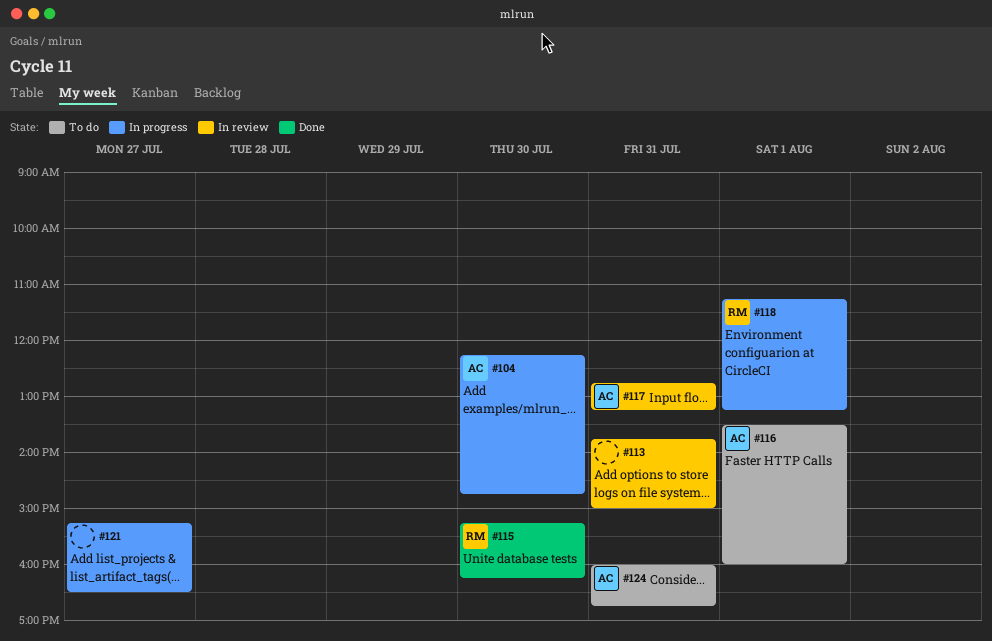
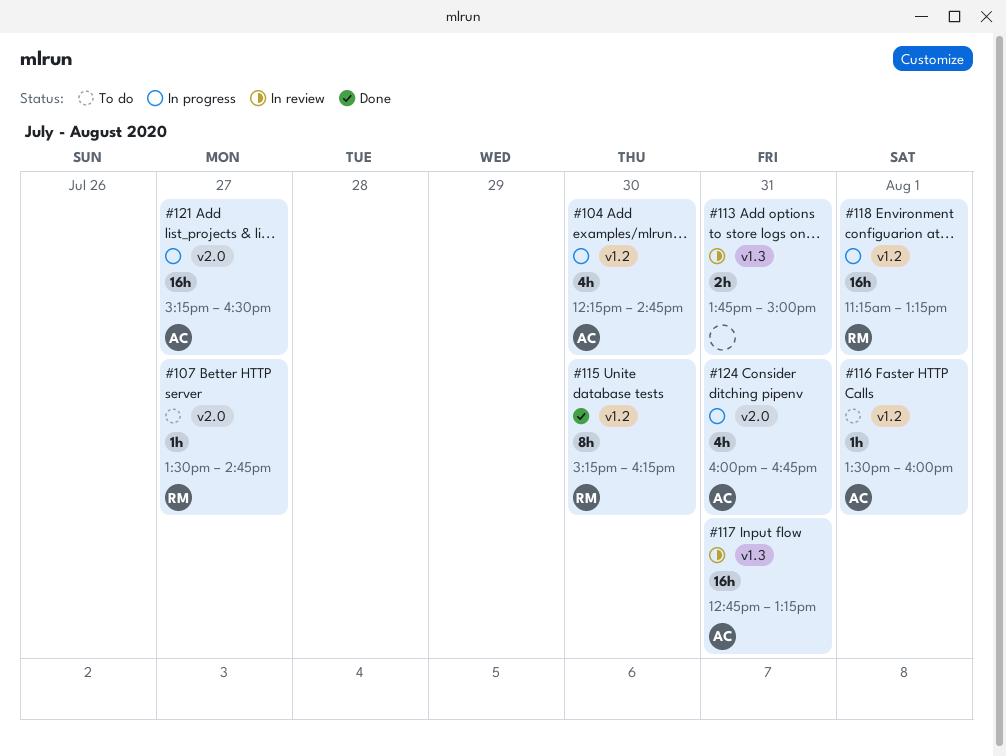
#107: none -> present
#121, owner: none -> AC
#124, status: To do -> In progress

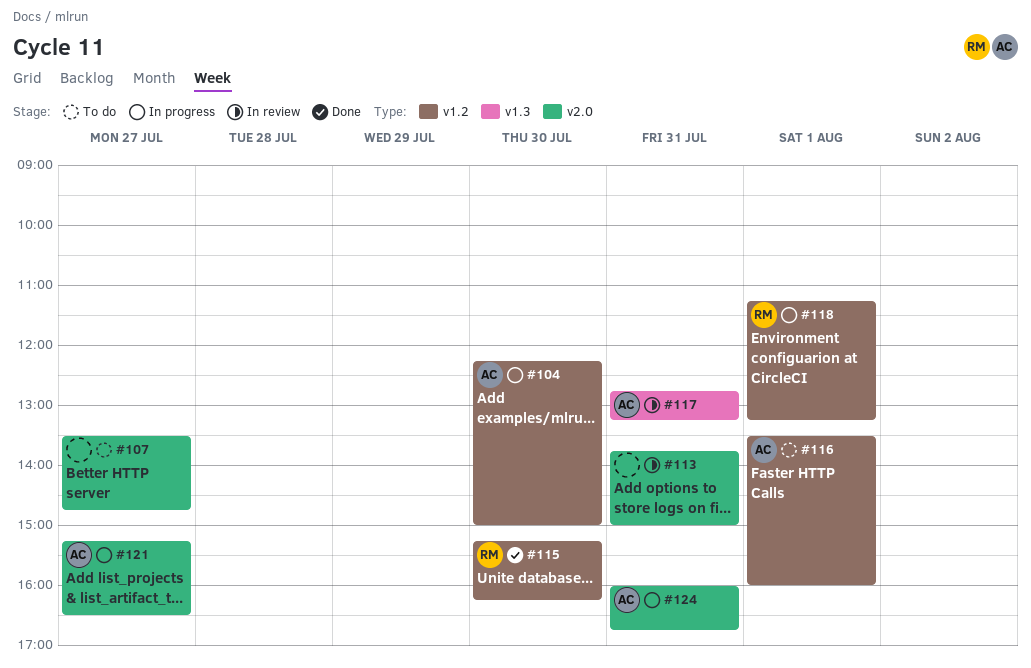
#104, ends: 14:45 -> 15:00
#107, owner: RM -> none
#113, label: v1.3 -> v2.0

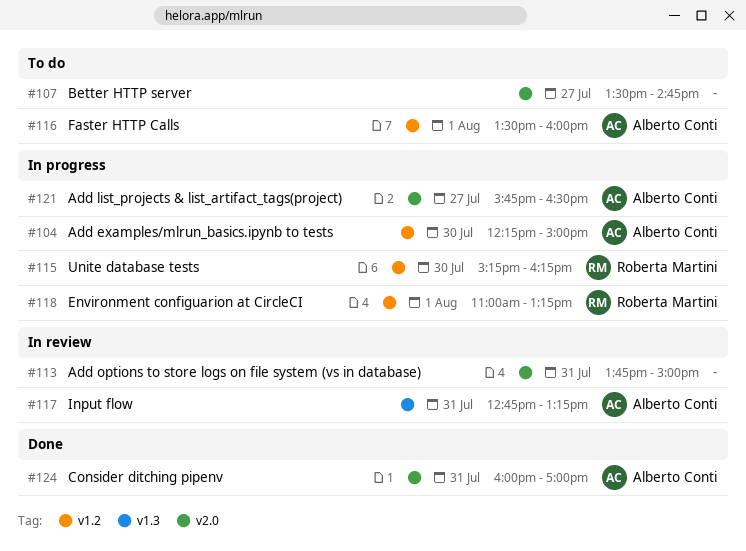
#115, status: Done -> In progress
#118, begins: 11:15 -> 11:00
#121, begins: 15:15 -> 15:45
#124, status: In progress -> Done
#124, ends: 16:45 -> 17:00

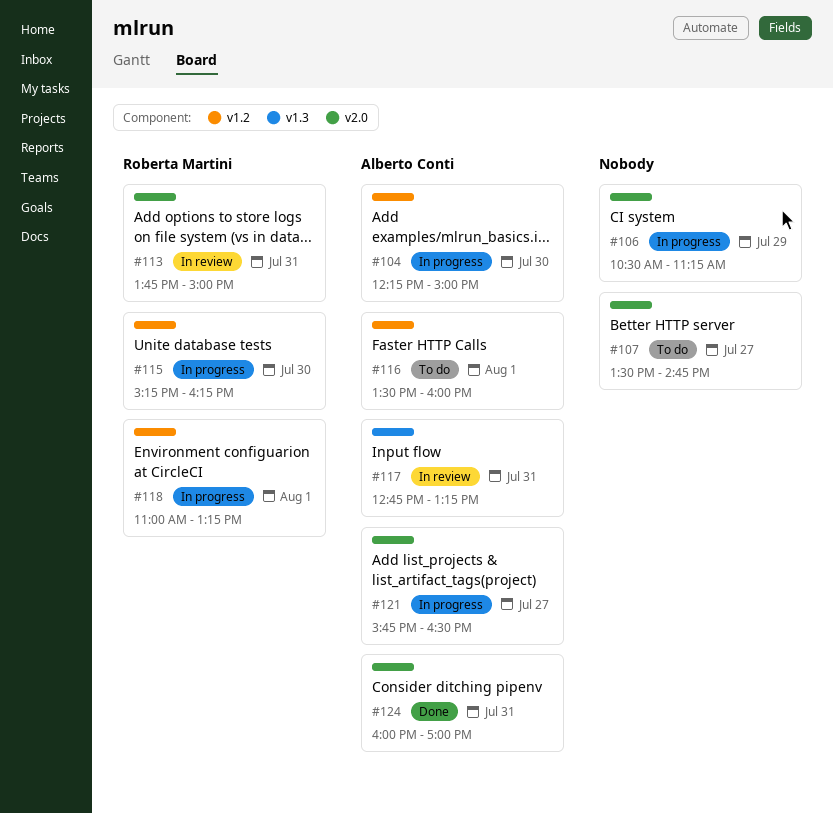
#106: none -> present
#113, owner: none -> Roberta Martini

